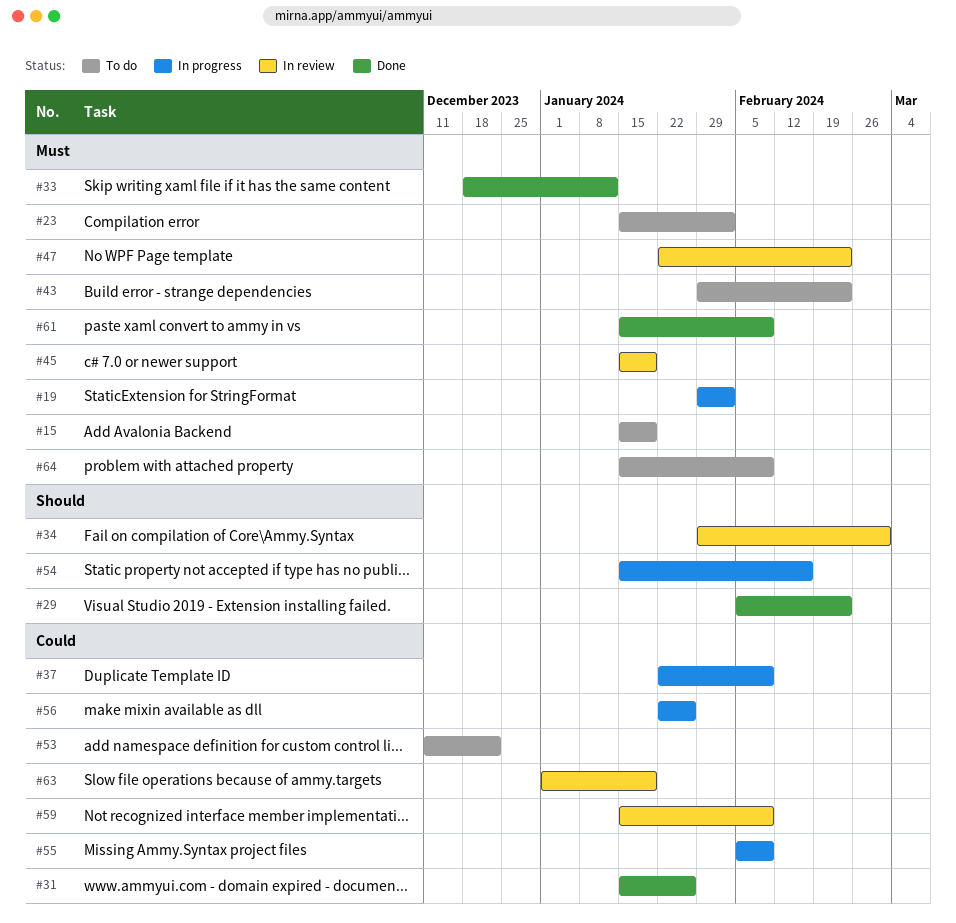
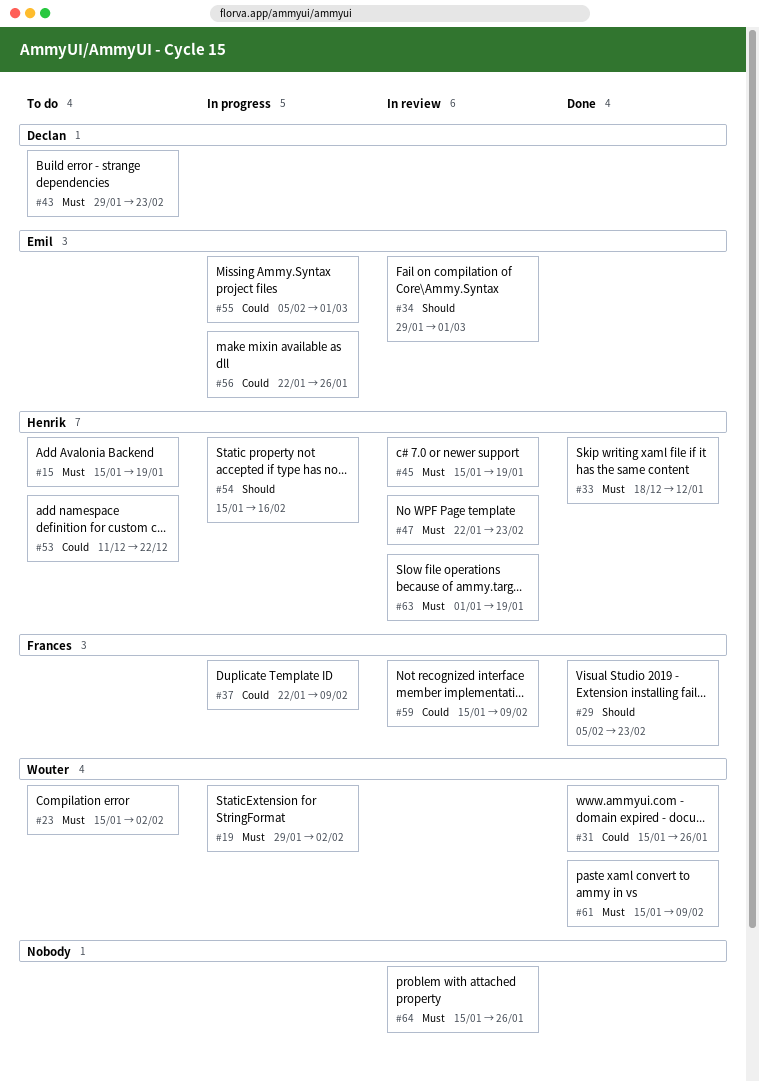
#55, due: Feb 9 -> Mar 1
#63, priority: Could -> Must
#64, status: To do -> In review
#64, due: Feb 9 -> Jan 26

